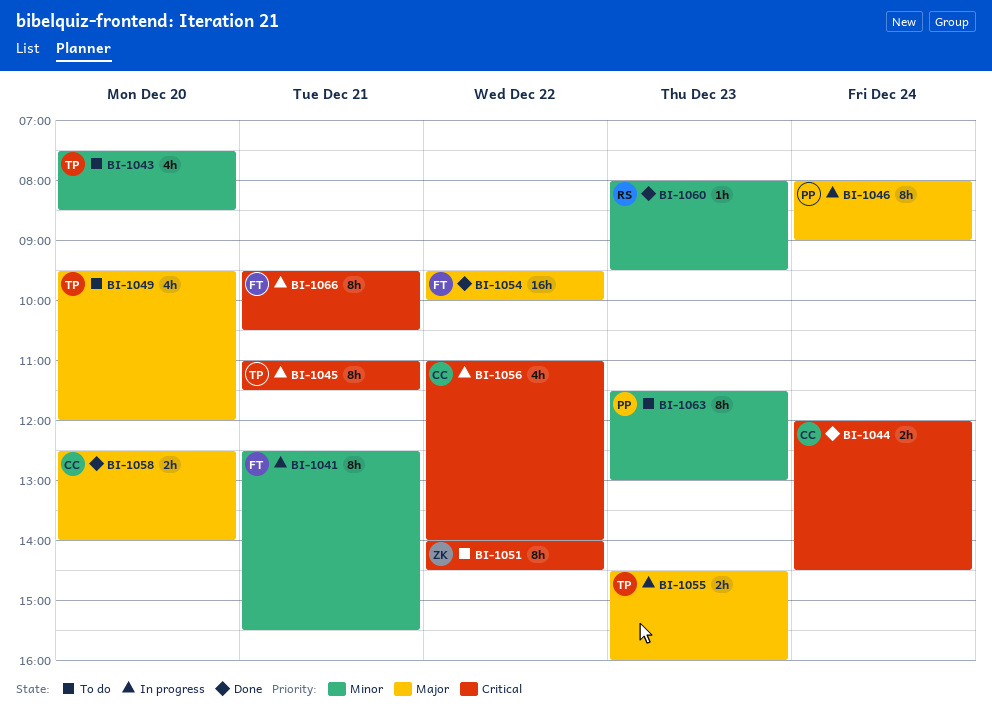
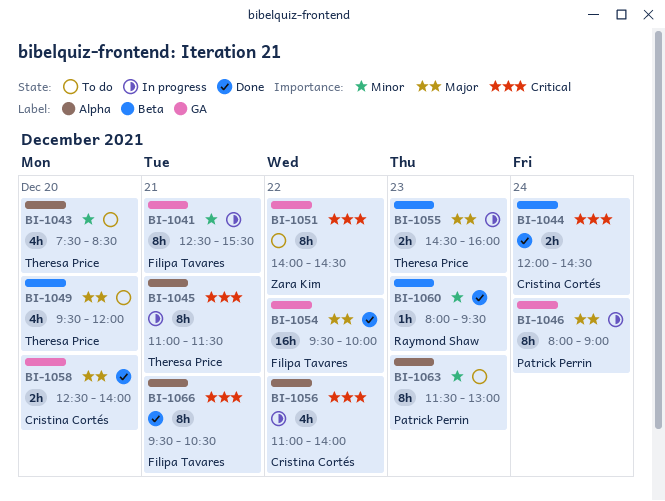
BI-1066, status: In progress -> Done

